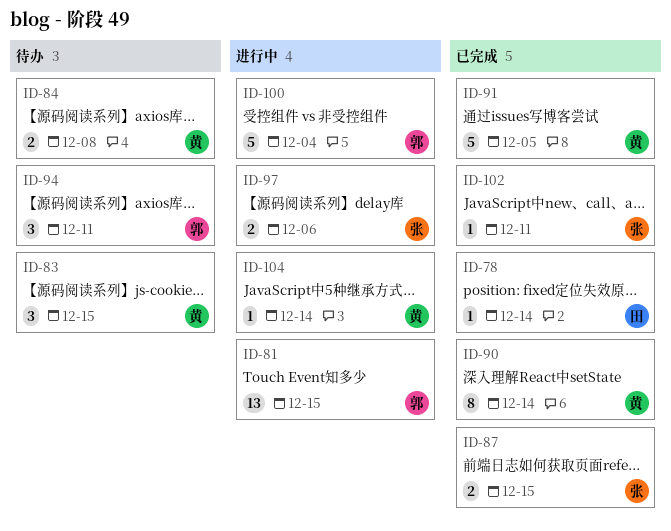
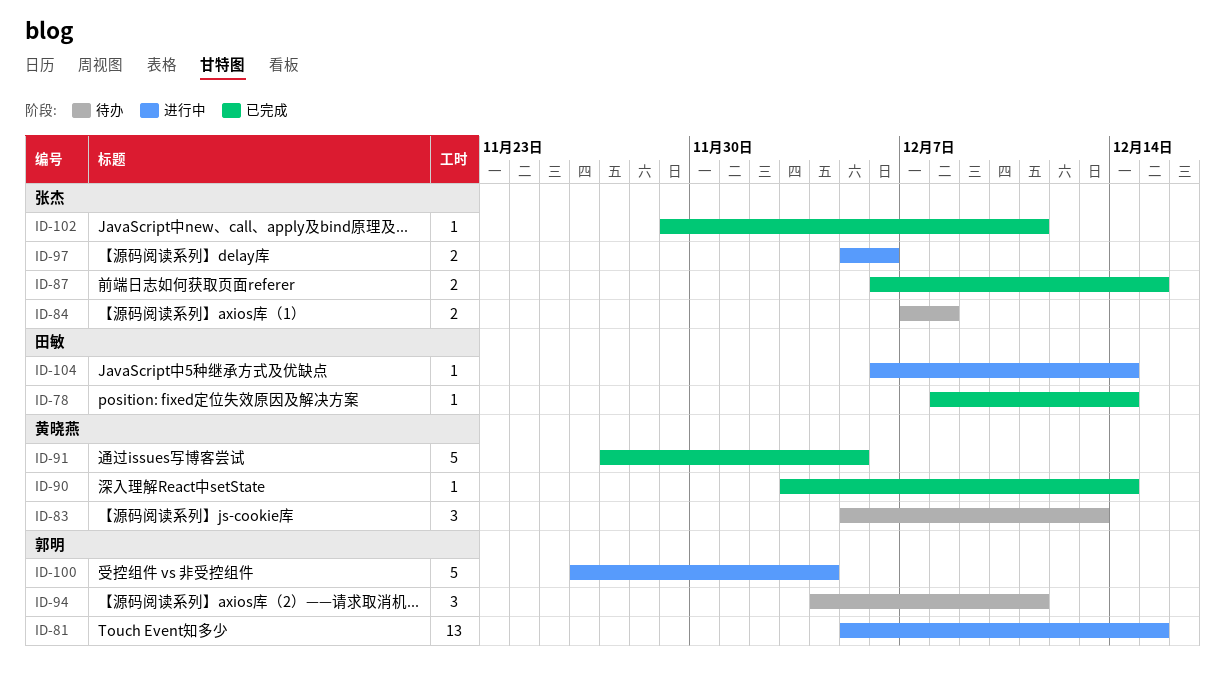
ID-83, due: Dec 15 -> Dec 13
ID-84, owner: 黄晓燕 -> 张杰
ID-90, estimate: 8 -> 1
ID-104, owner: 黄晓燕 -> 田敏

